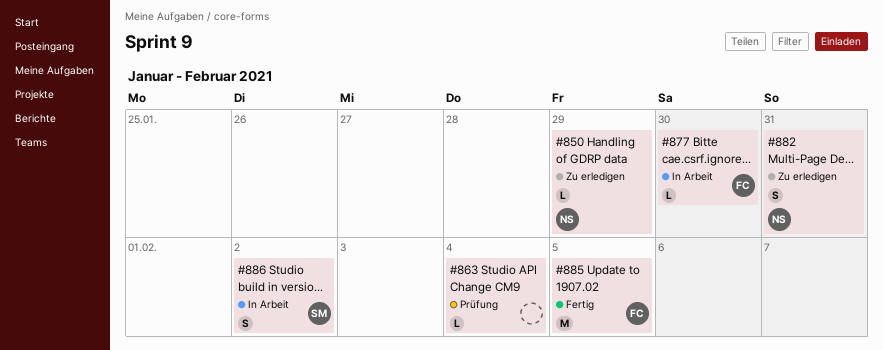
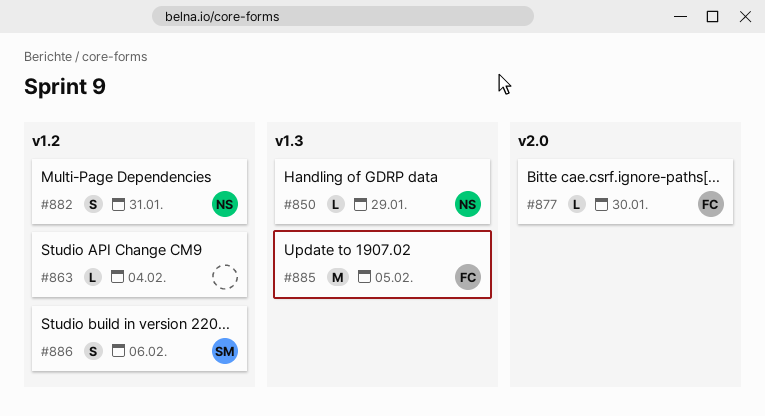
#886, due: Feb 2 -> Feb 6

